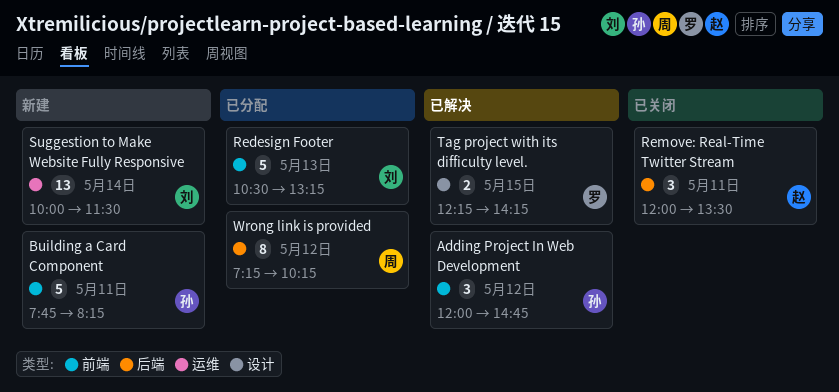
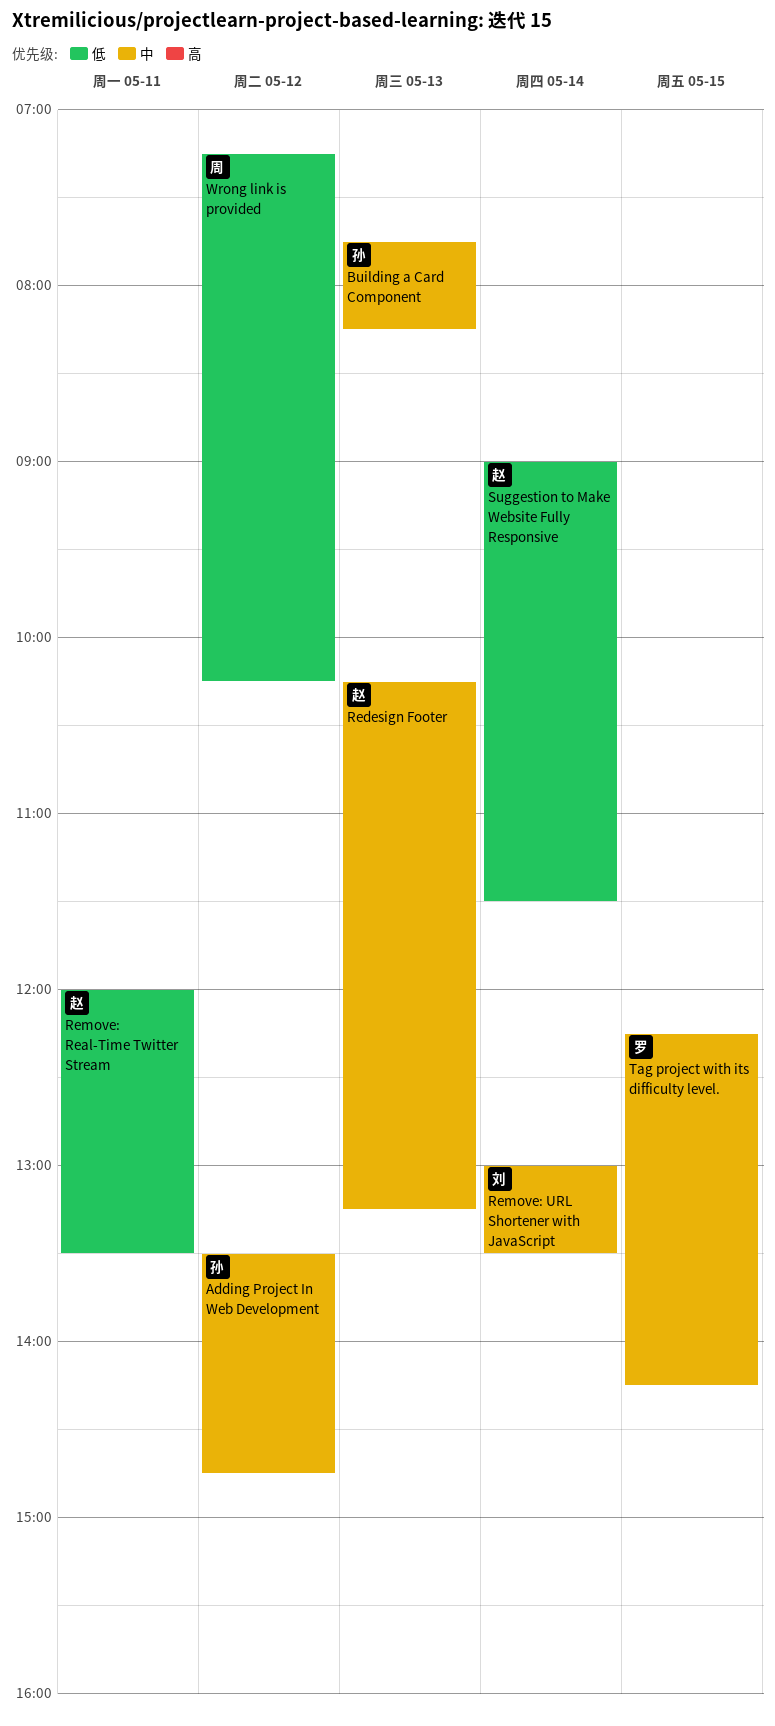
Adding Project In Web Development, begins: 12:00 -> 13:30
Building a Card Component, day: May 11 -> May 13
Redesign Footer, owner: 刘 -> 赵
Redesign Footer, begins: 10:30 -> 10:15
Remove: URL Shortener with JavaScript: none -> present
Suggestion to Make Website Fully Responsive, owner: 刘 -> 赵
Suggestion to Make Website Fully Responsive, begins: 10:00 -> 09:00

